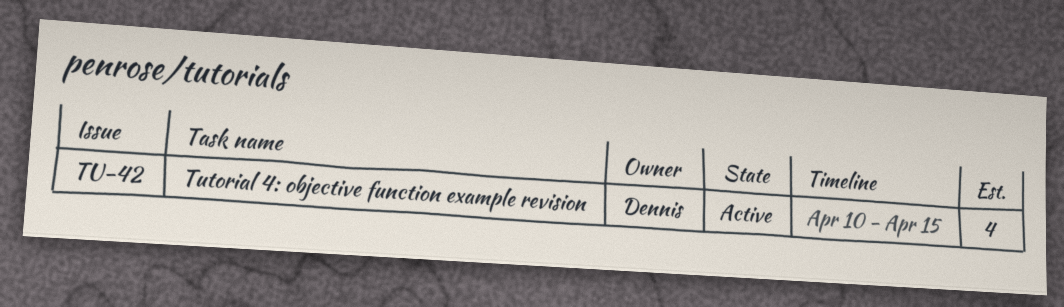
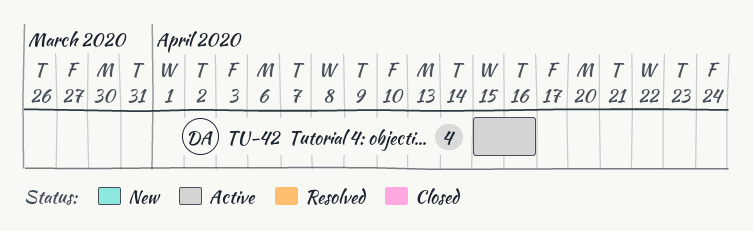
TU-42, start: Apr 10 -> Apr 15
TU-42, due: Apr 15 -> Apr 16

